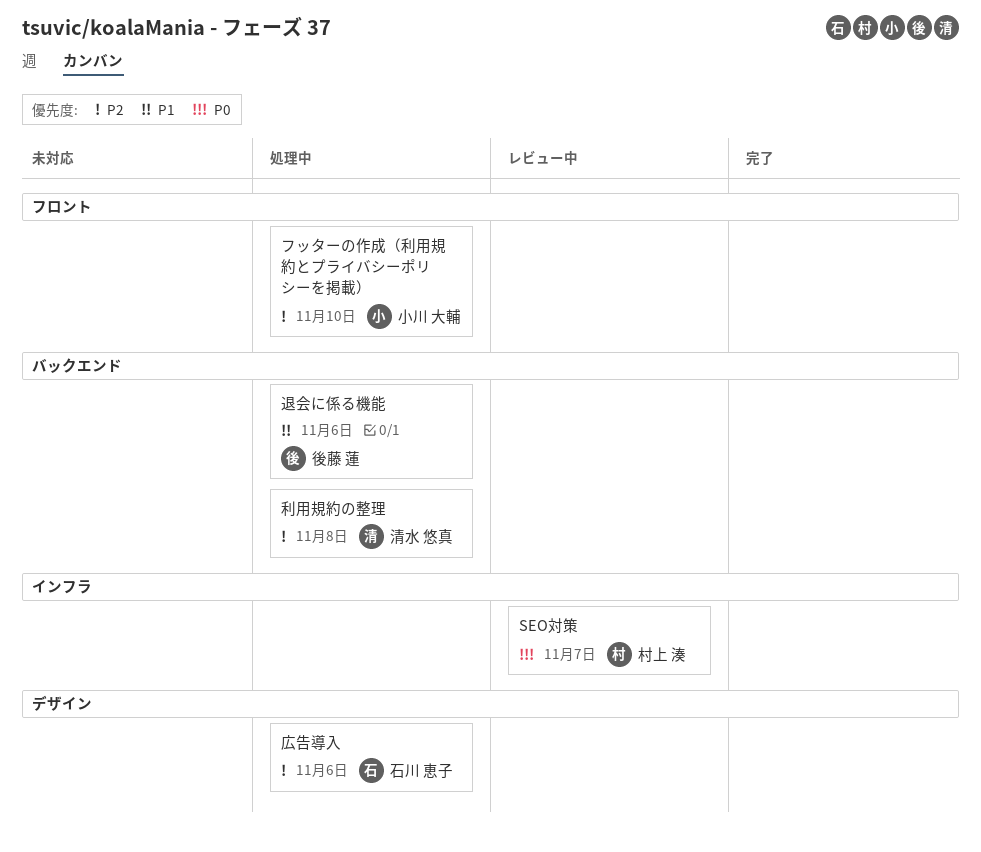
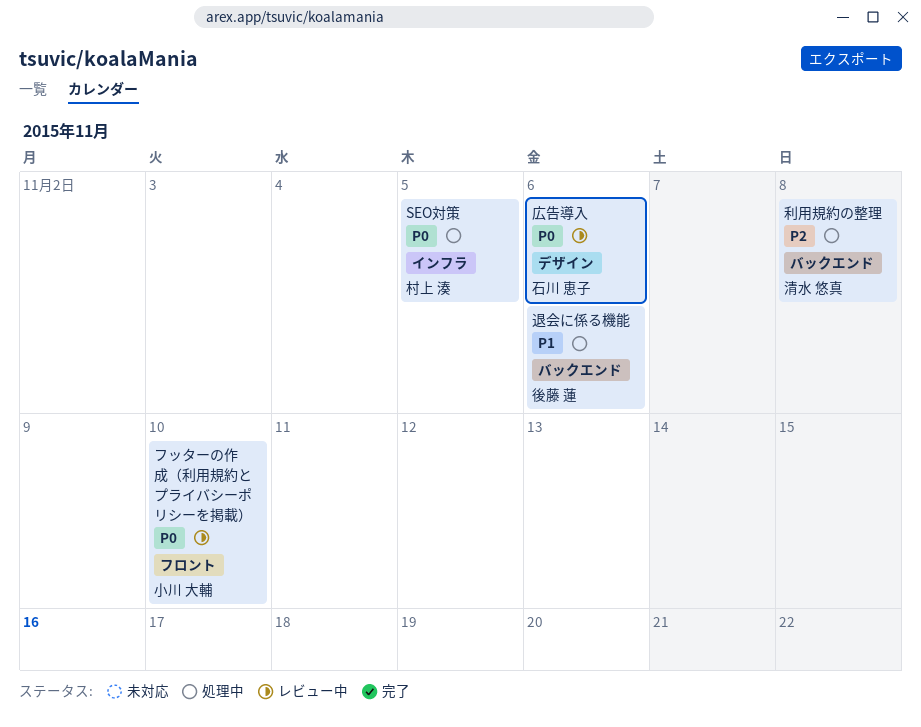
SEO対策, status: レビュー中 -> 処理中
SEO対策, due: Nov 7 -> Nov 5
フッターの作成（利用規約とプライバシーポリシーを掲載）, status: 処理中 -> レビュー中
フッターの作成（利用規約とプライバシーポリシーを掲載）, priority: P2 -> P0
広告導入, status: 処理中 -> レビュー中
広告導入, priority: P2 -> P0

